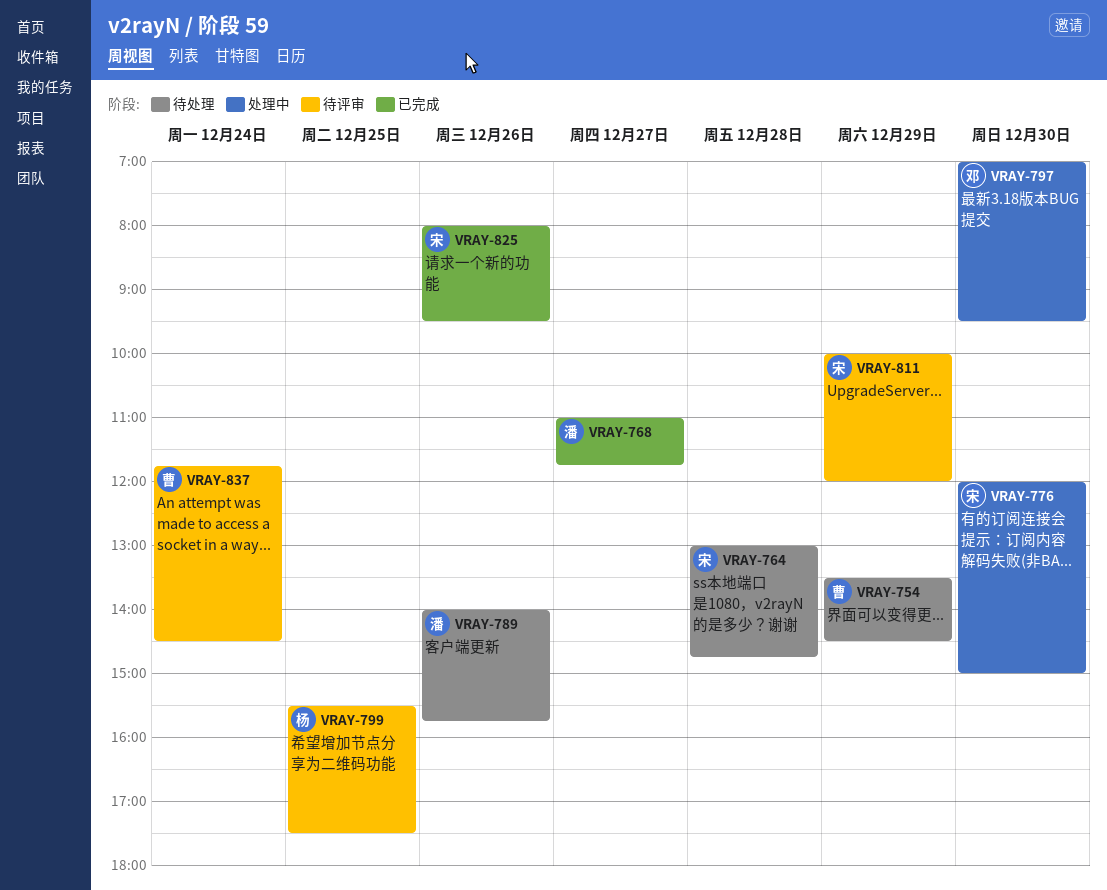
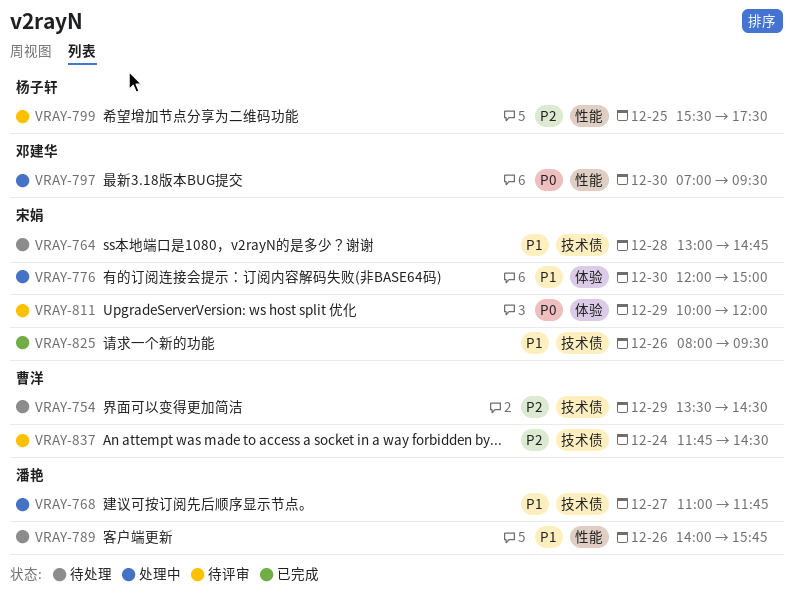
VRAY-768, status: 已完成 -> 处理中

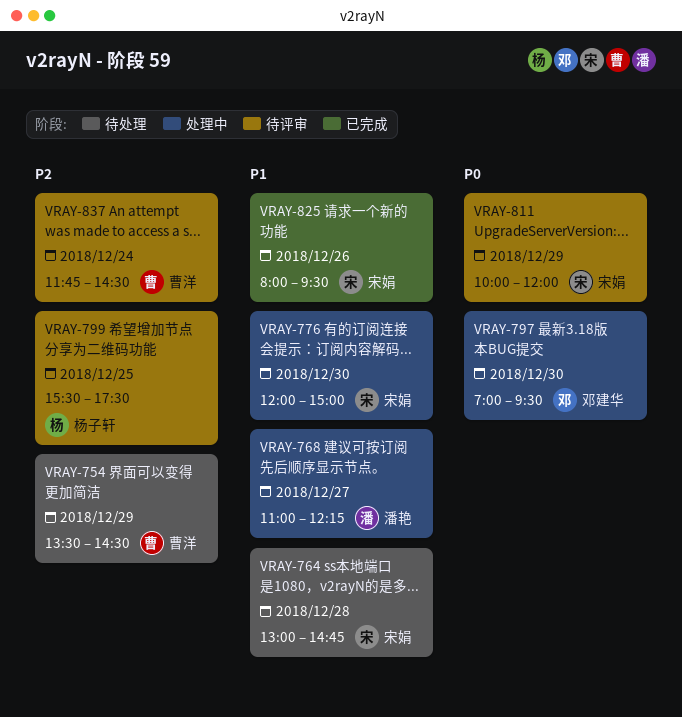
VRAY-768, ends: 11:45 -> 12:15
VRAY-789: present -> none

